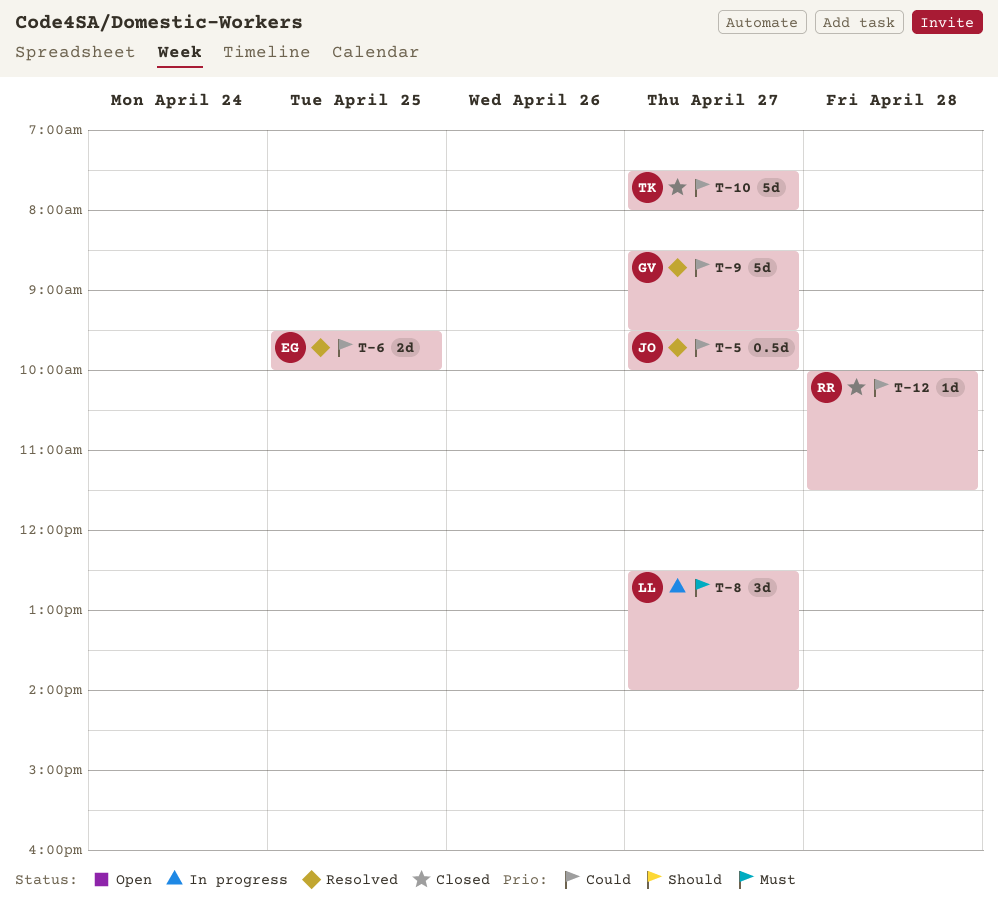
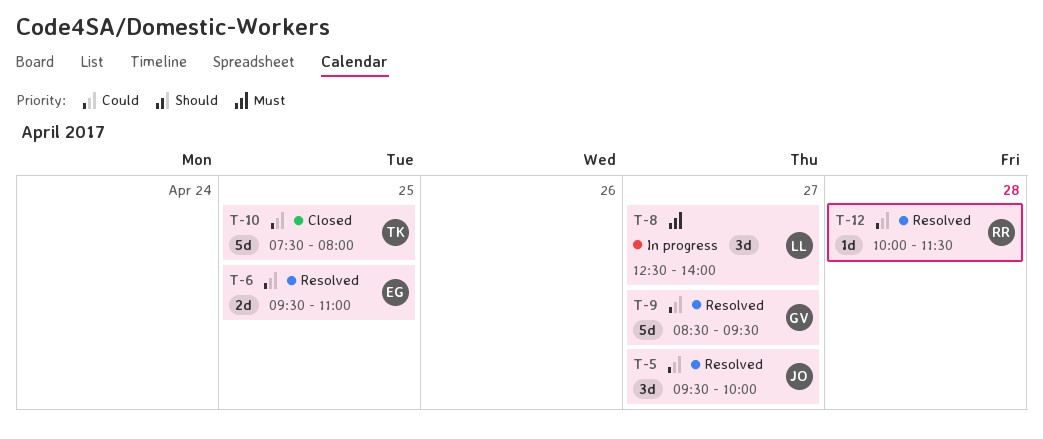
T-5, estimate: 0.5d -> 3d
T-6, ends: 10:00 -> 11:00
T-10, day: Apr 27 -> Apr 25
T-12, status: Closed -> Resolved

